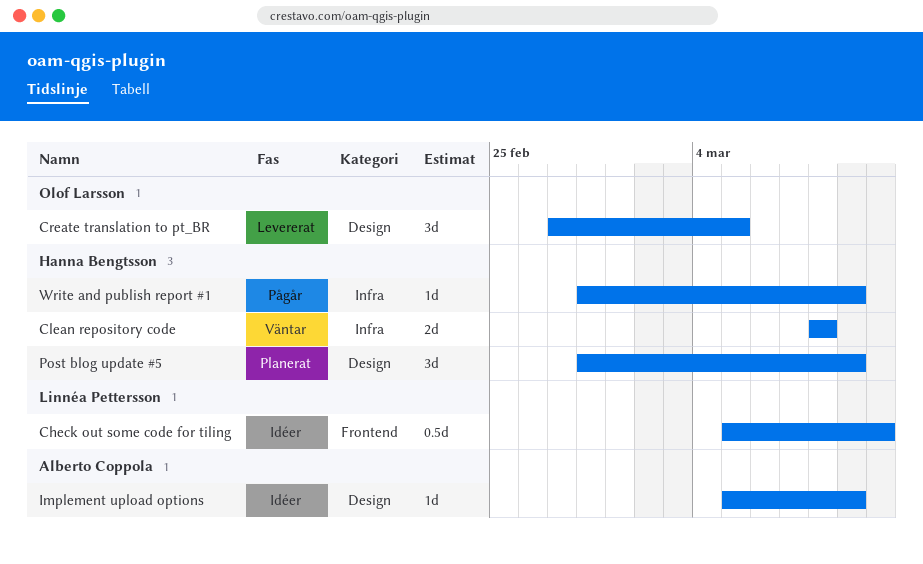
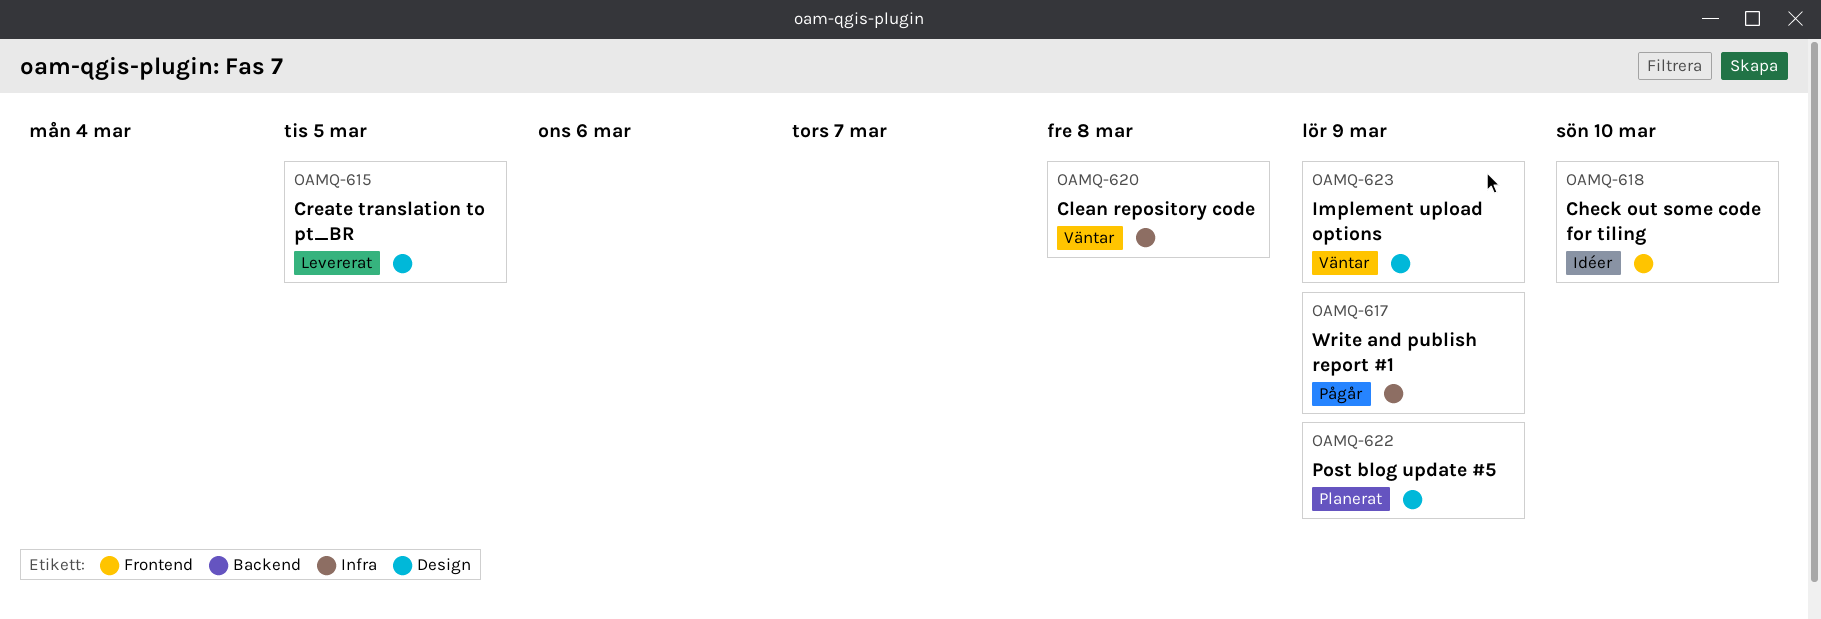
Implement upload options, status: Idéer -> Väntar

